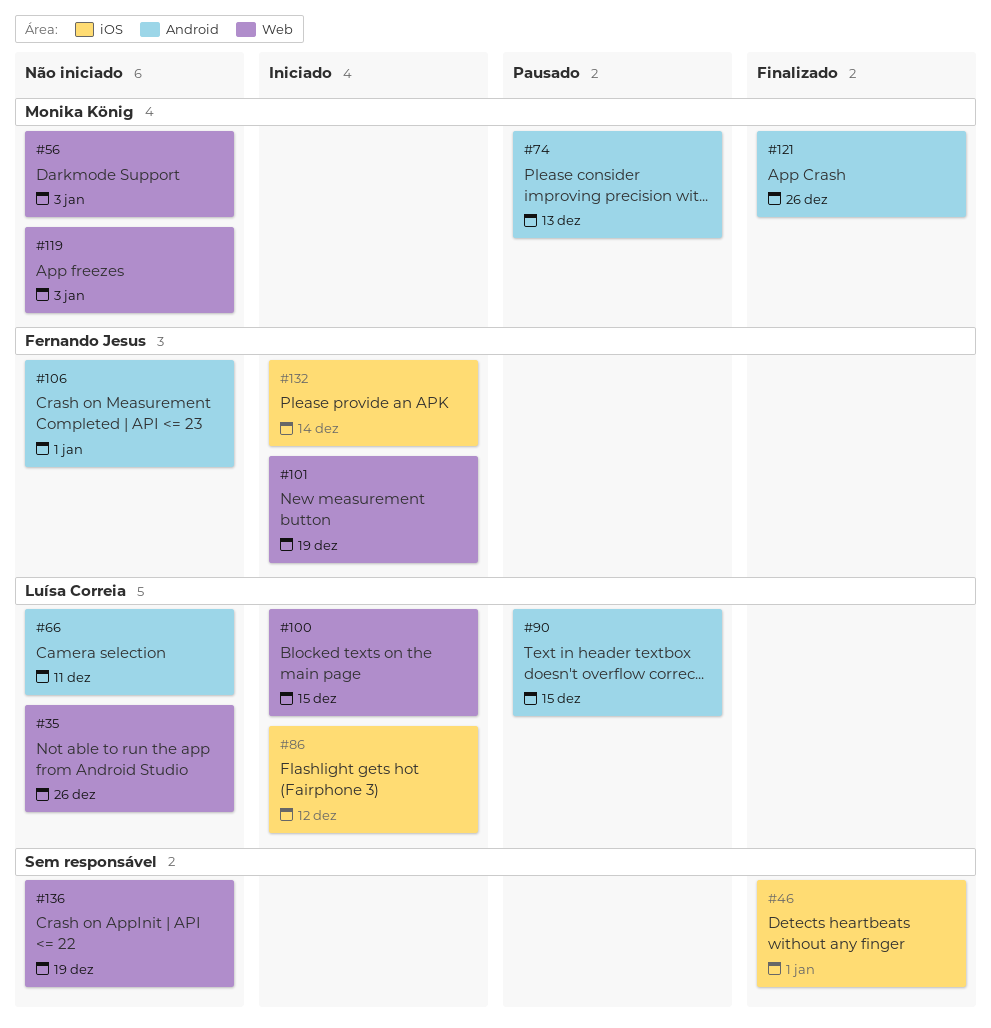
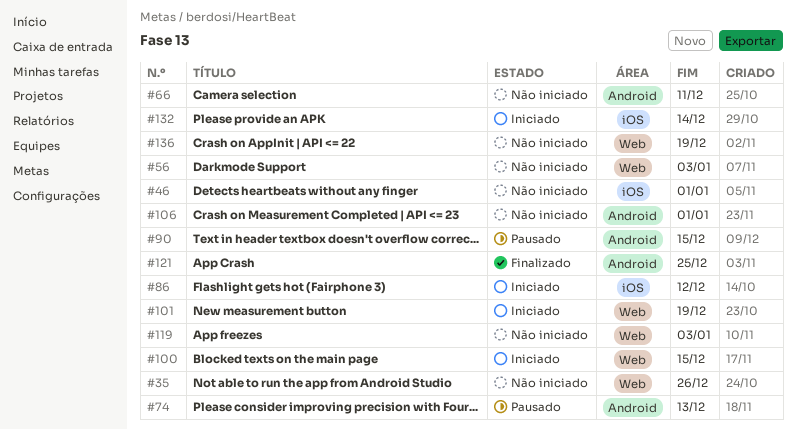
#46, status: Finalizado -> Não iniciado
#121, due: Dec 26 -> Dec 25

